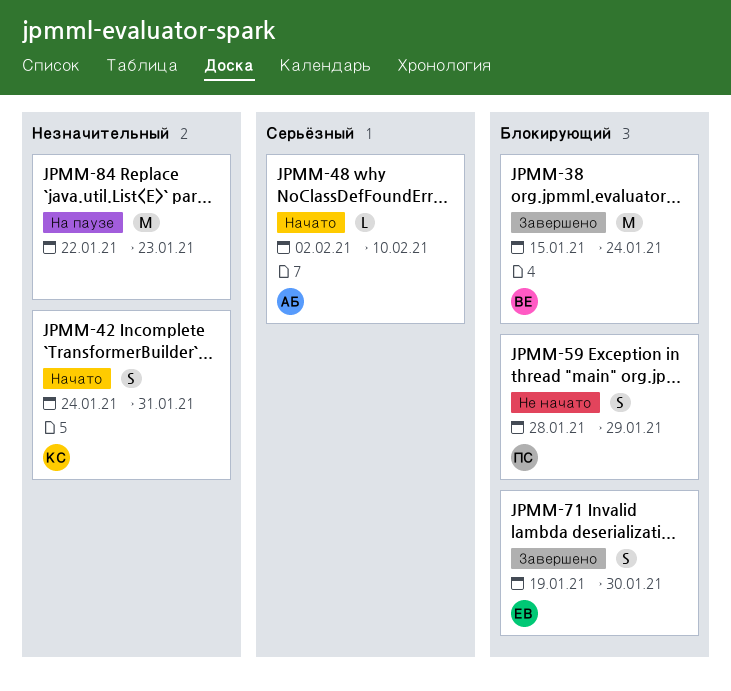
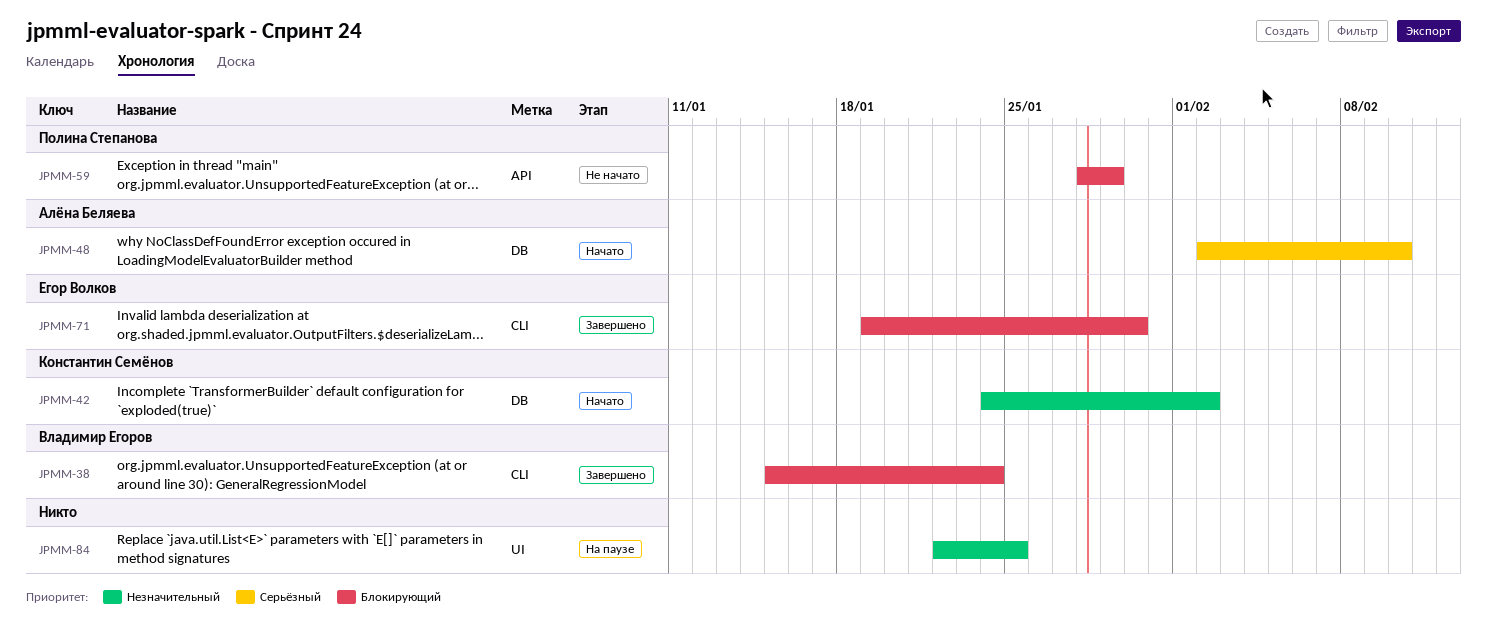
JPMM-42, due: Jan 31 -> Feb 2
JPMM-84, due: Jan 23 -> Jan 25

